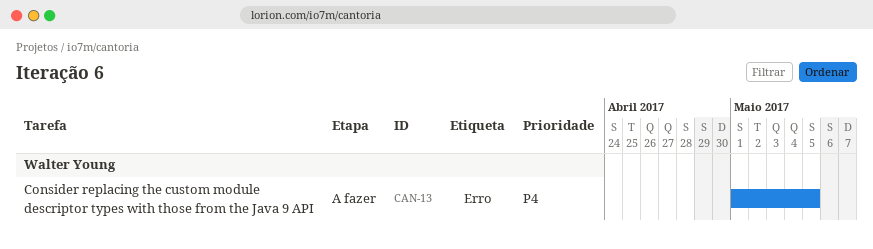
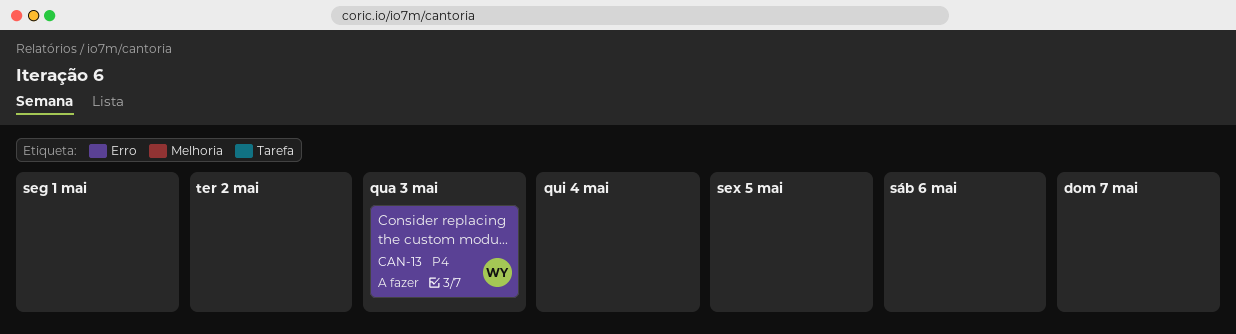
CAN-13, due: May 5 -> May 3

